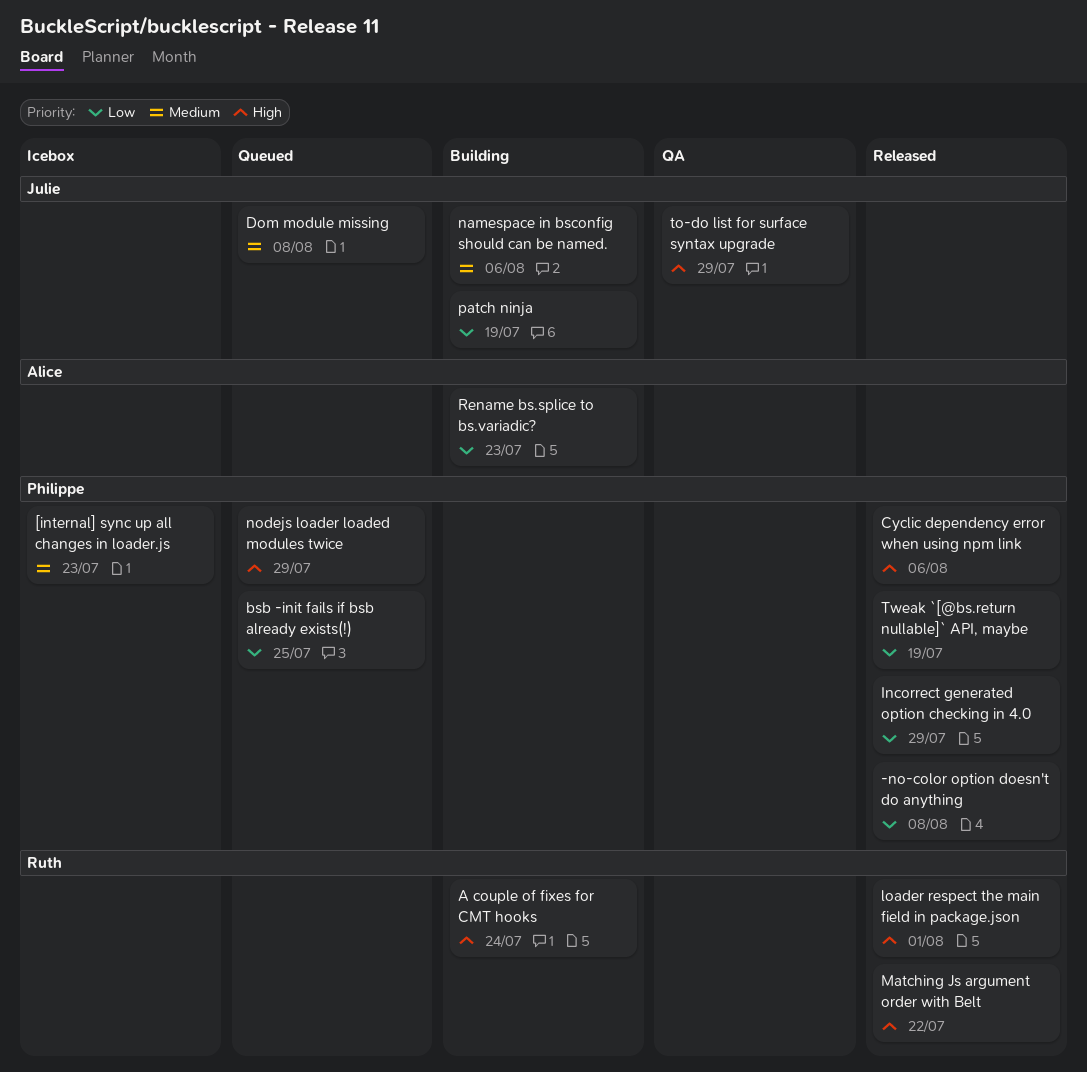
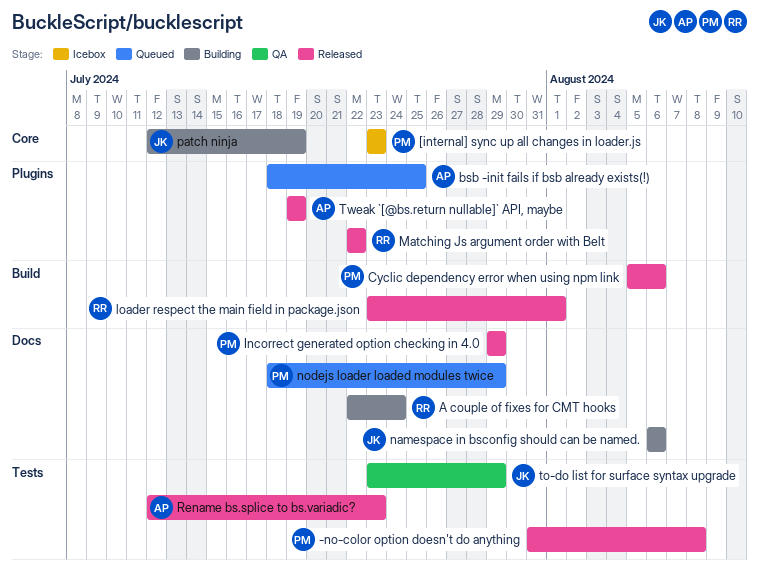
bsb -init fails if bsb already exists(!), owner: Philippe -> Alice
Dom module missing: present -> none
Rename bs.splice to bs.variadic?, status: Building -> Released
Tweak `[@bs.return nullable]` API, maybe, owner: Philippe -> Alice

